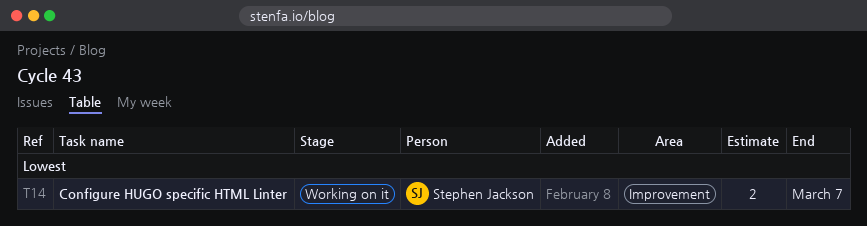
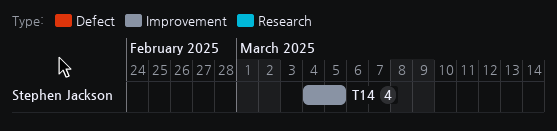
T14, estimate: 2 -> 4
T14, due: Mar 7 -> Mar 5

